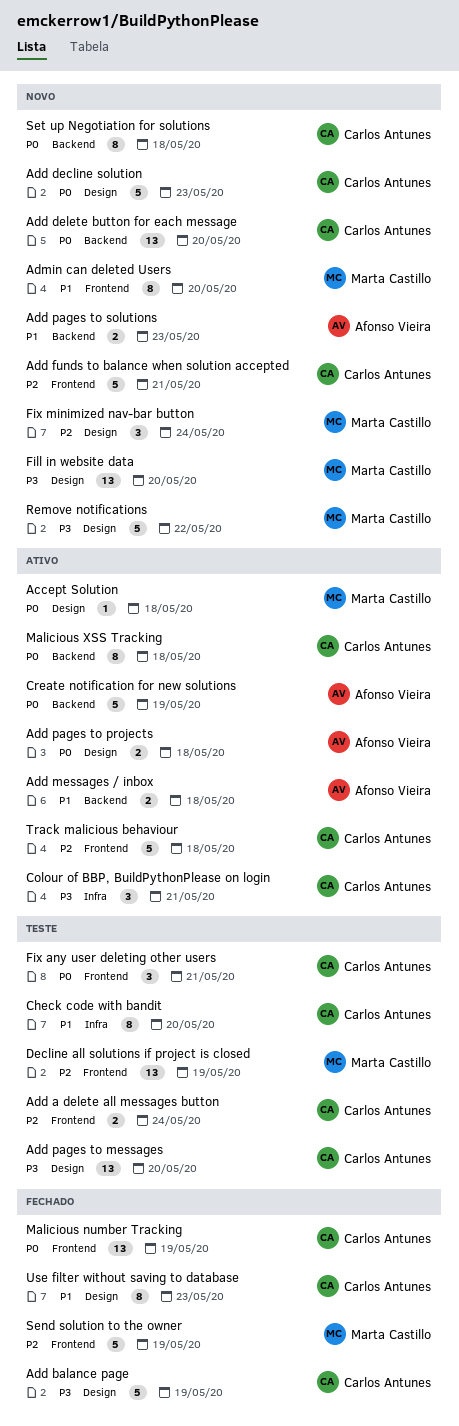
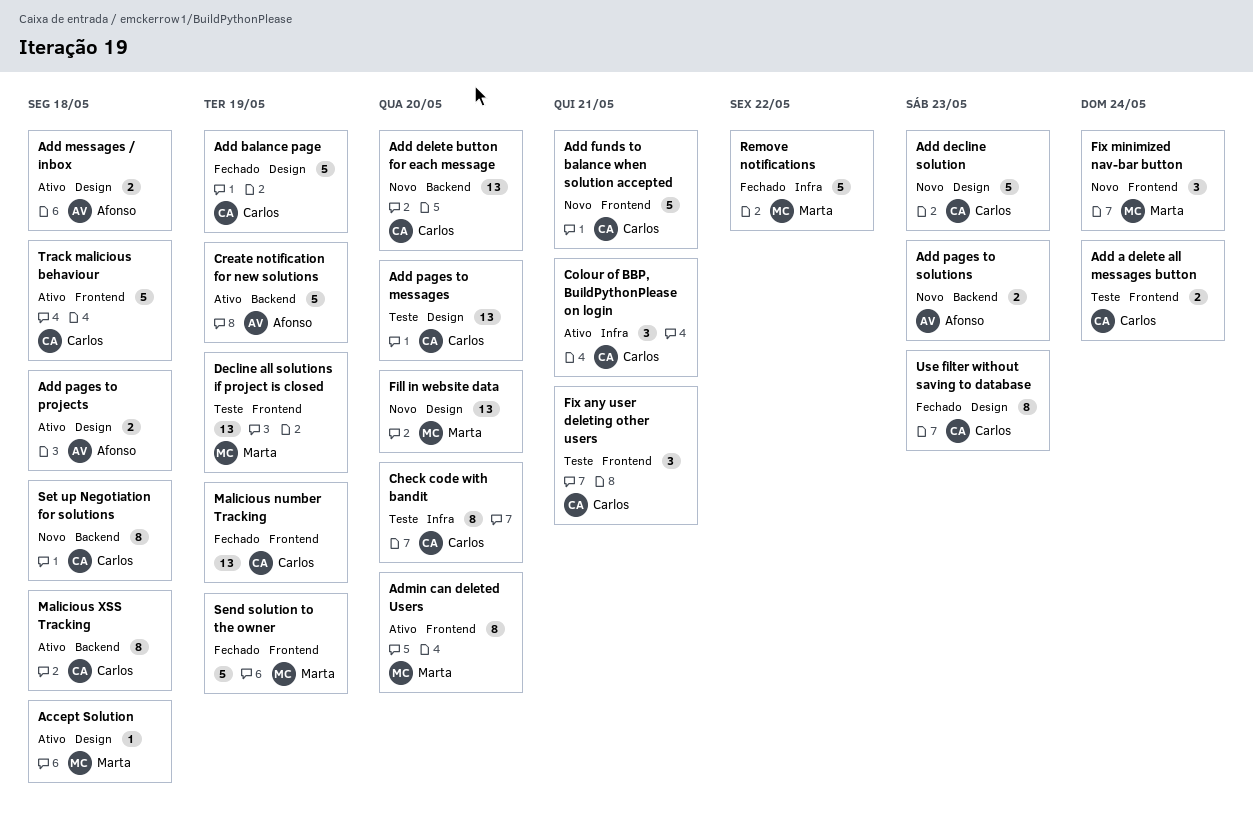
Add messages / inbox, label: Backend -> Design
Admin can deleted Users, status: Novo -> Ativo
Fix minimized nav-bar button, label: Design -> Frontend
Remove notifications, status: Novo -> Fechado
Remove notifications, label: Design -> Infra

